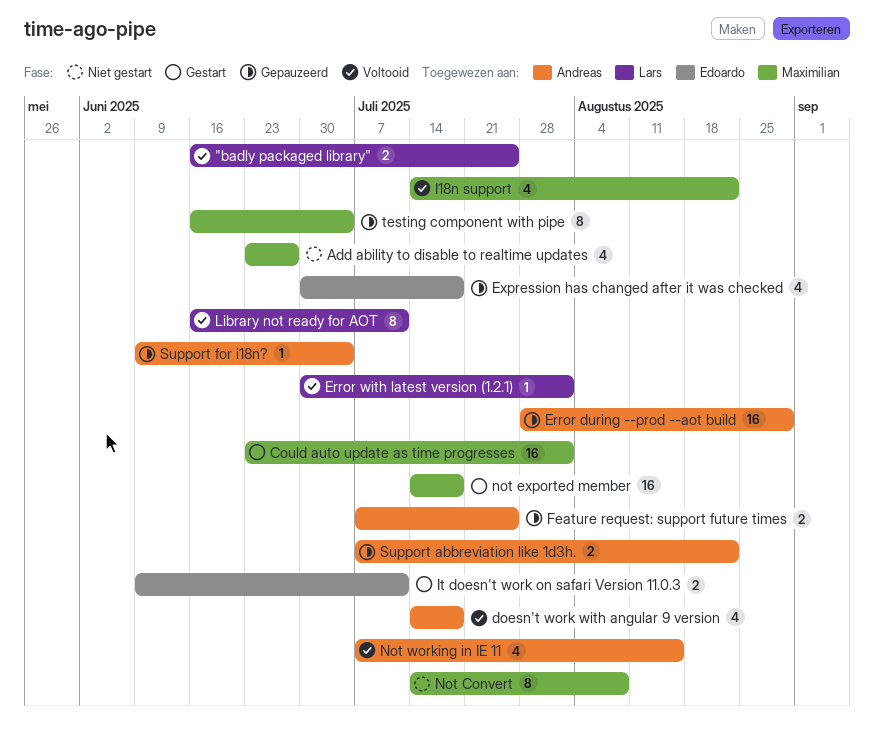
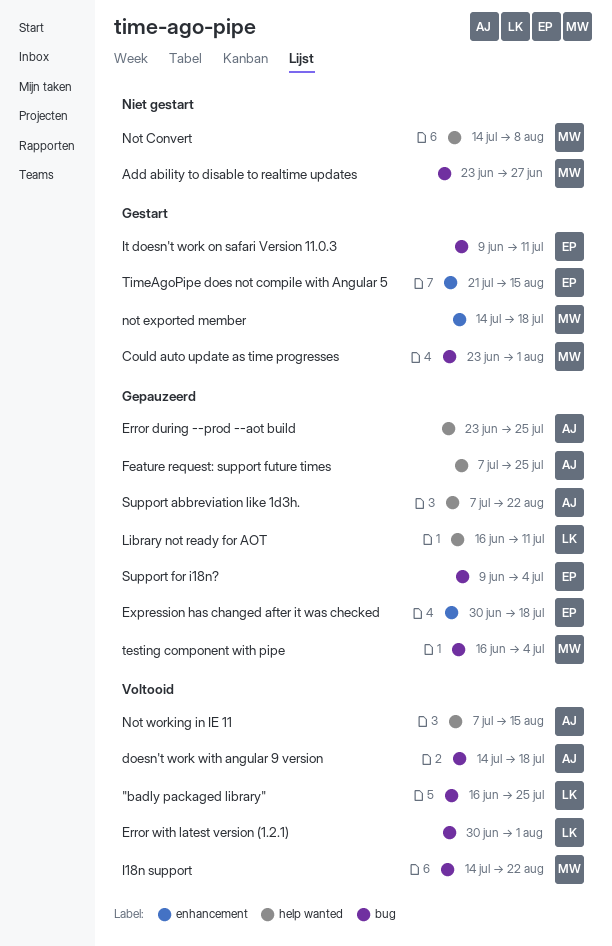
Error during --prod --aot build, start: Jul 28 -> Jun 23
Error during --prod --aot build, due: Aug 29 -> Jul 25
Library not ready for AOT, status: Voltooid -> Gepauzeerd
Support for i18n?, owner: Andreas -> Edoardo
TimeAgoPipe does not compile with Angular 5: none -> present

